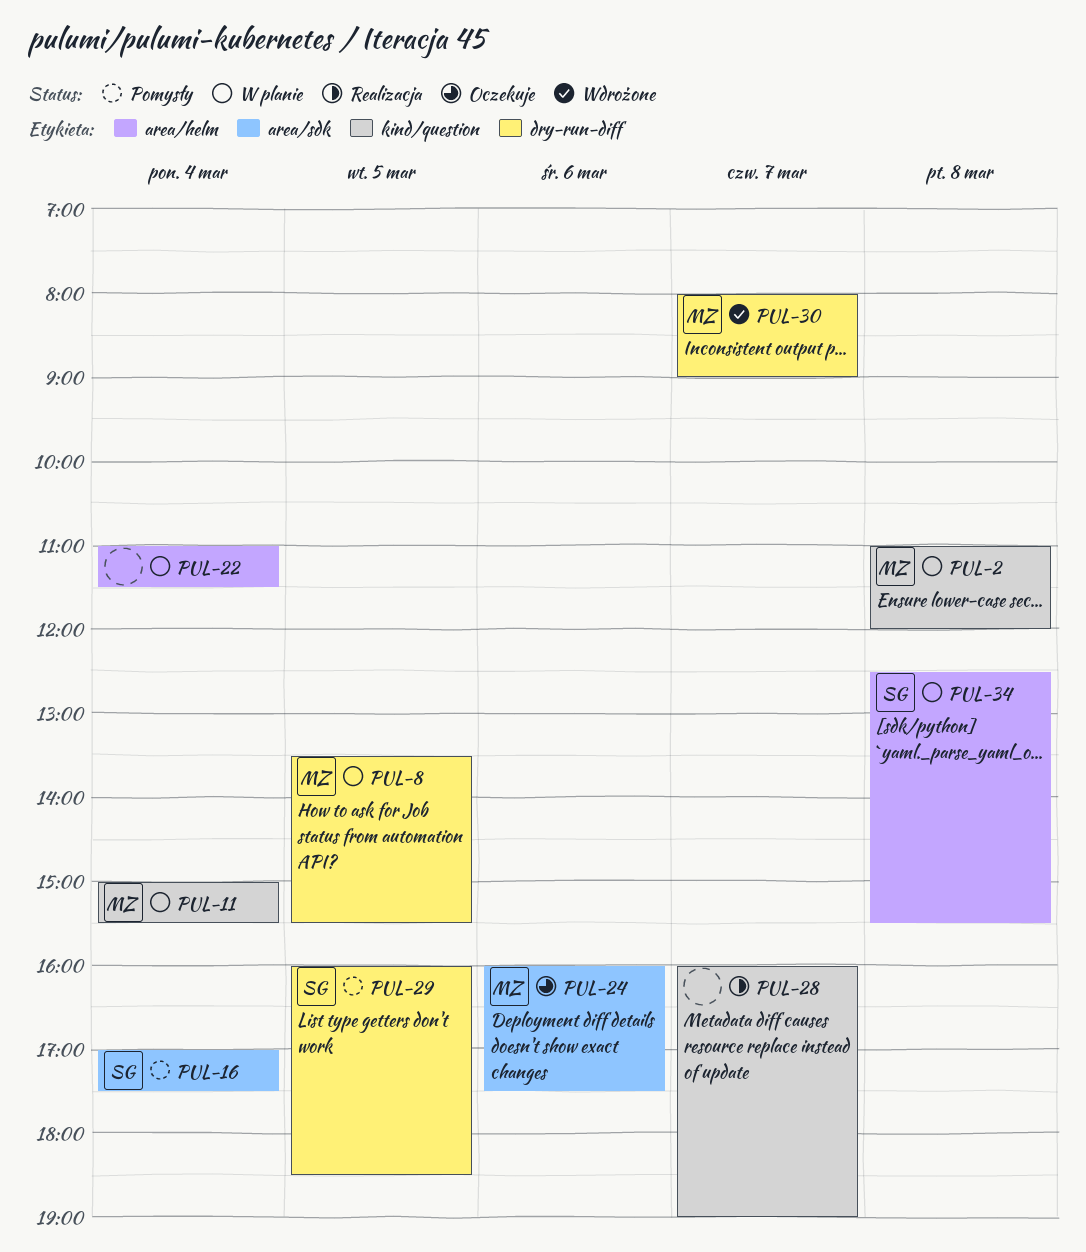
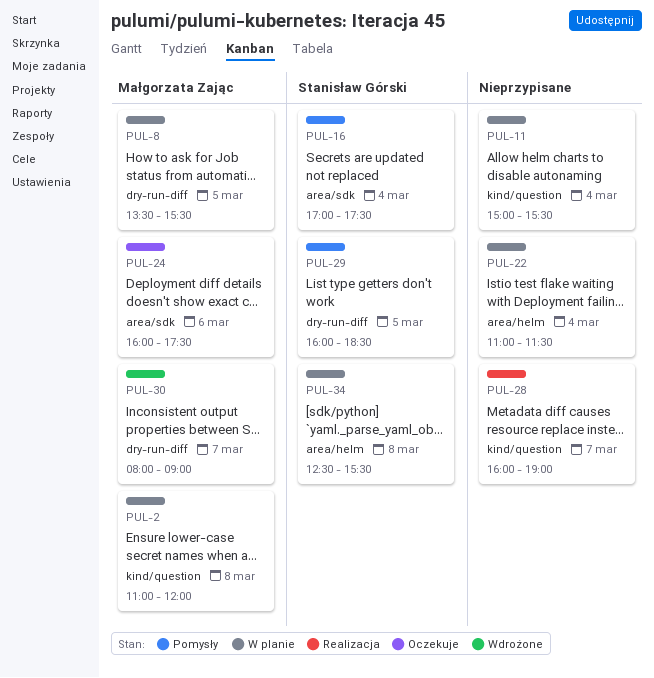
PUL-11, owner: Małgorzata Zając -> none

